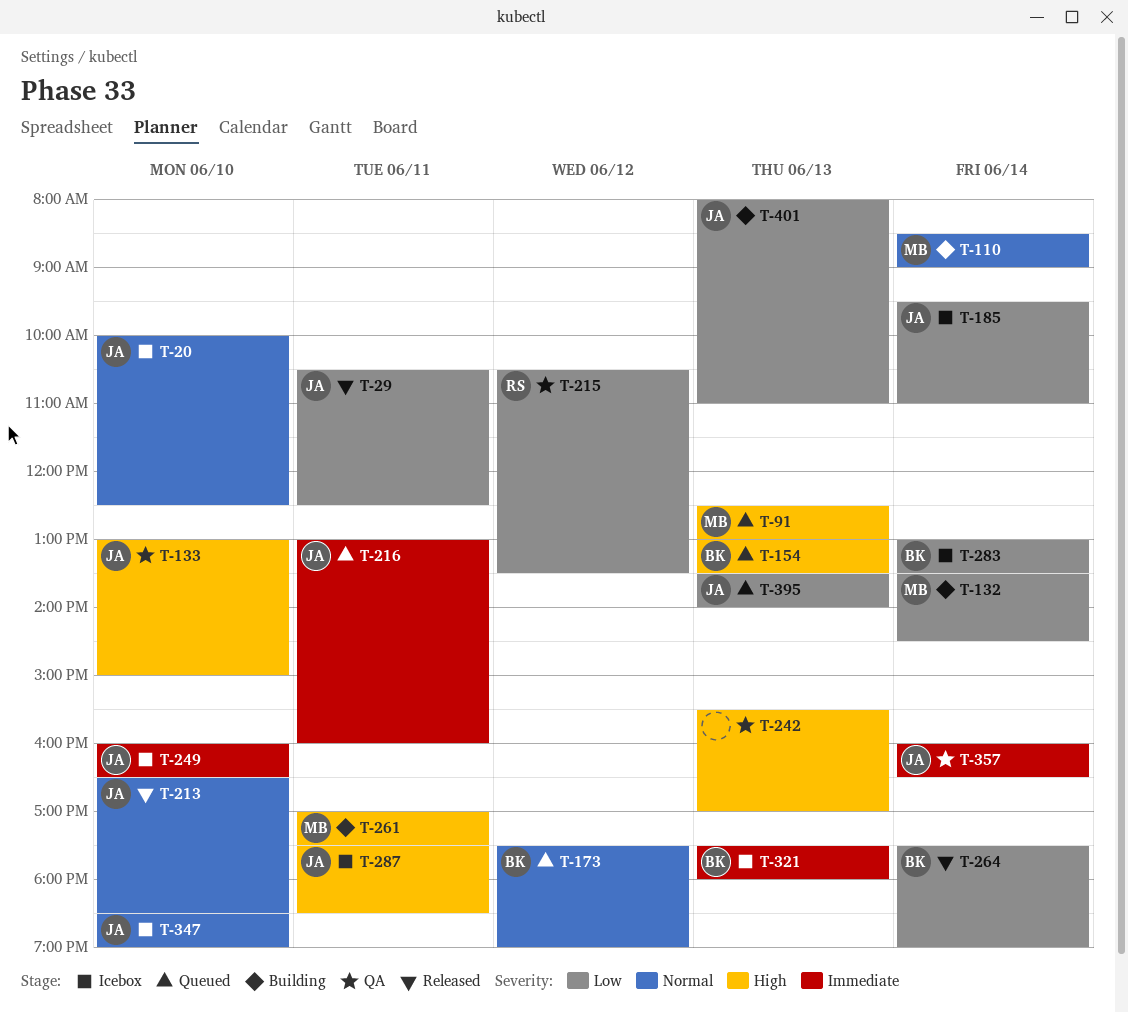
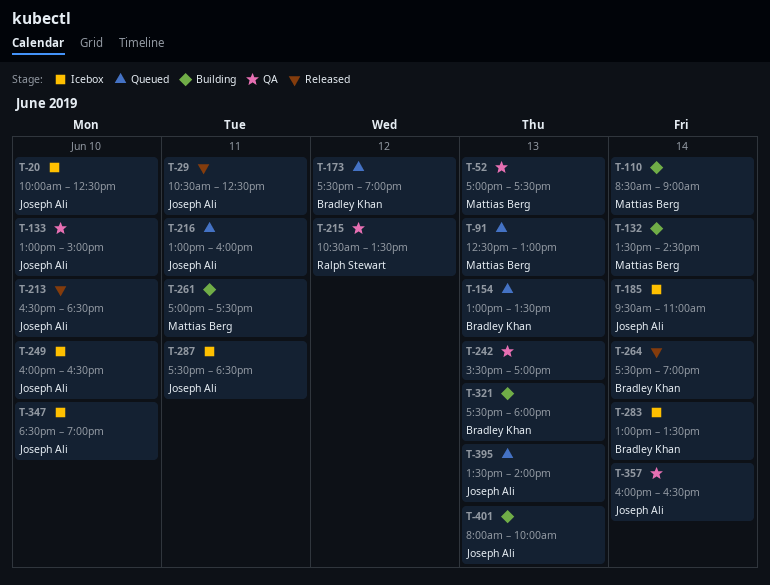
T-52: none -> present
T-321, status: Icebox -> Building
T-401, ends: 11:00 -> 10:00

